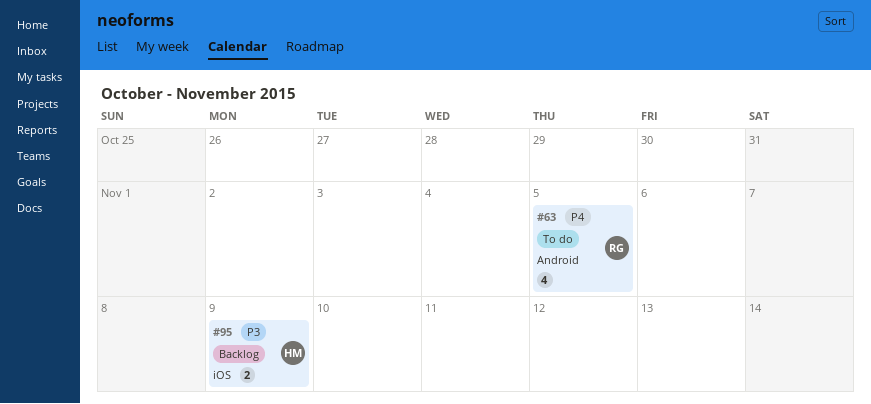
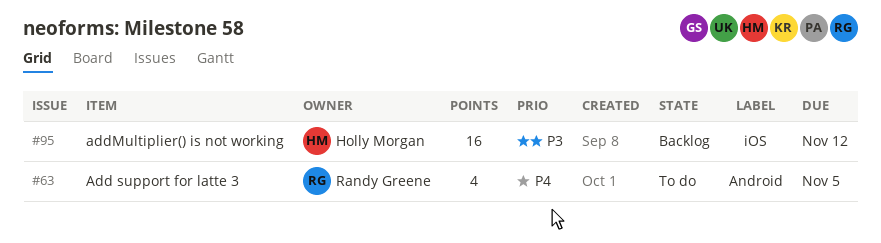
#95, estimate: 2 -> 16
#95, due: Nov 9 -> Nov 12

